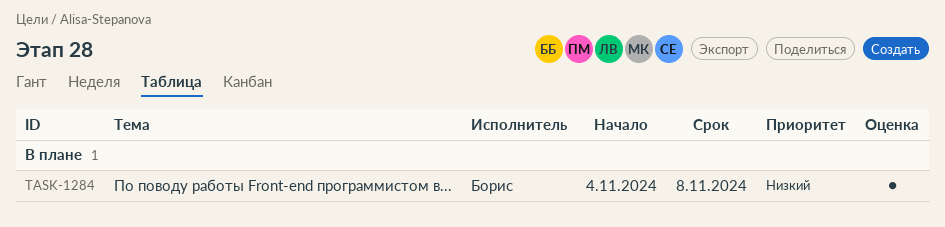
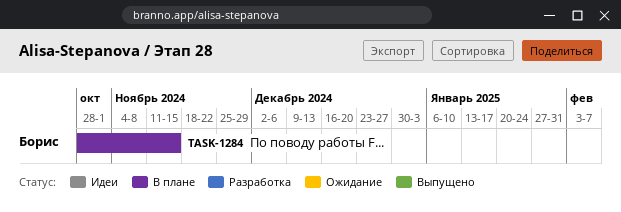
TASK-1284, start: Nov 4 -> Oct 28
TASK-1284, due: Nov 8 -> Nov 15

